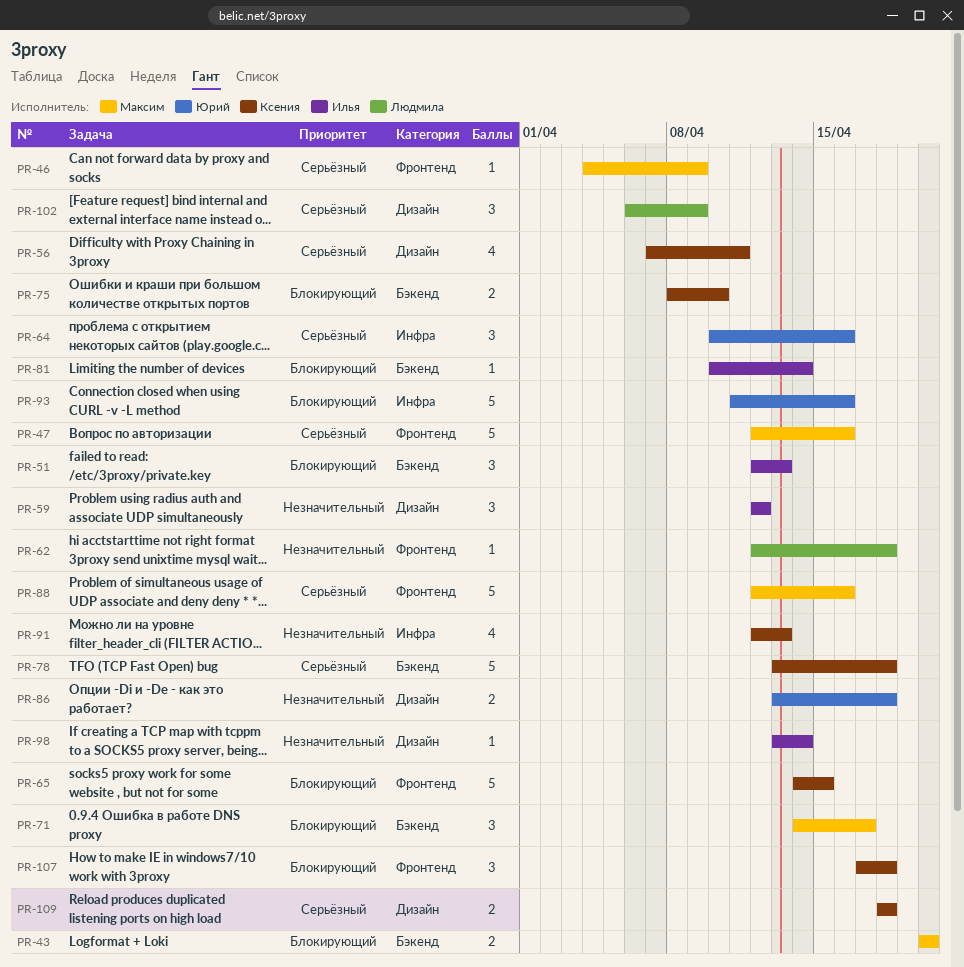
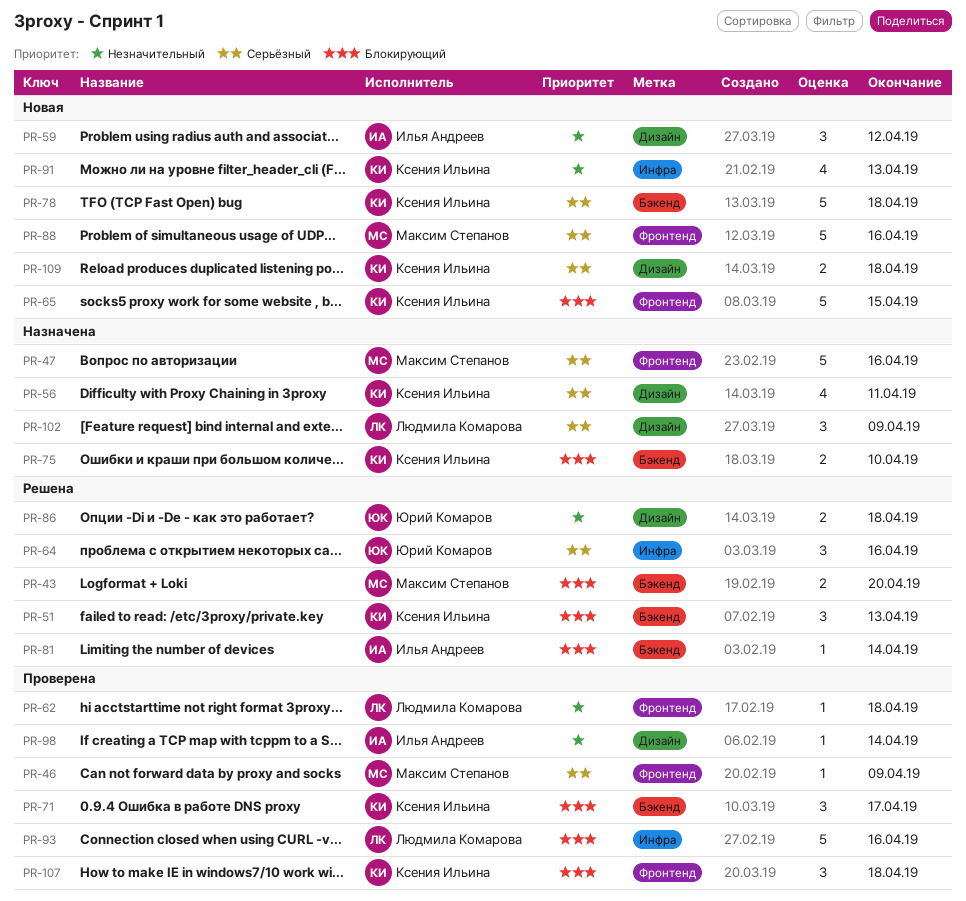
PR-51, owner: Илья Андреев -> Ксения Ильина
PR-71, owner: Максим Степанов -> Ксения Ильина
PR-93, owner: Юрий Комаров -> Людмила Комарова

